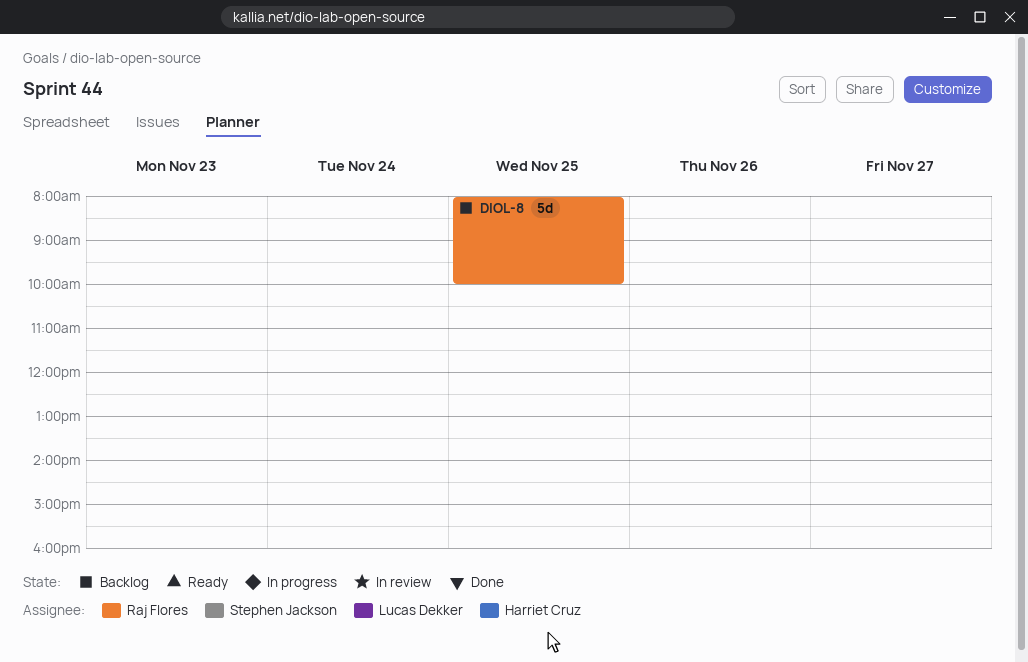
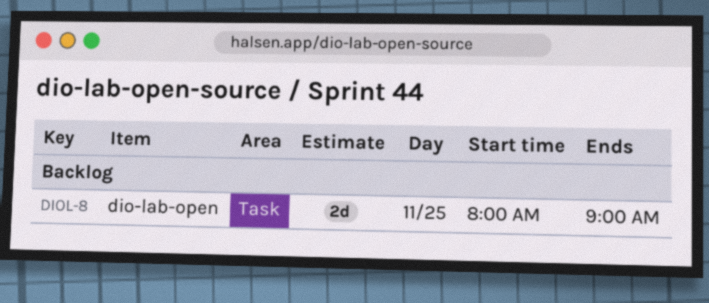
DIOL-8, estimate: 5d -> 2d
DIOL-8, ends: 10:00 -> 09:00

